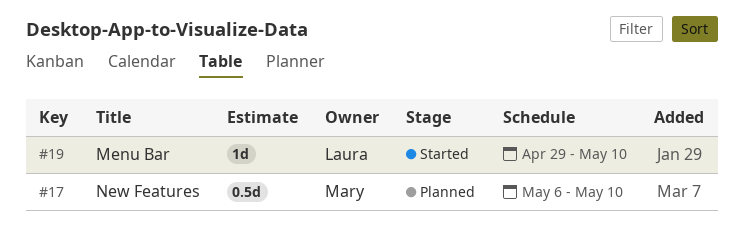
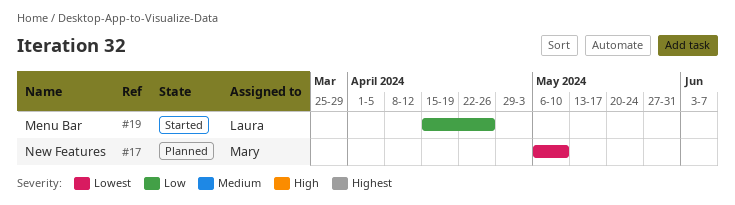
#19, start: Apr 29 -> Apr 15
#19, due: May 10 -> Apr 26

